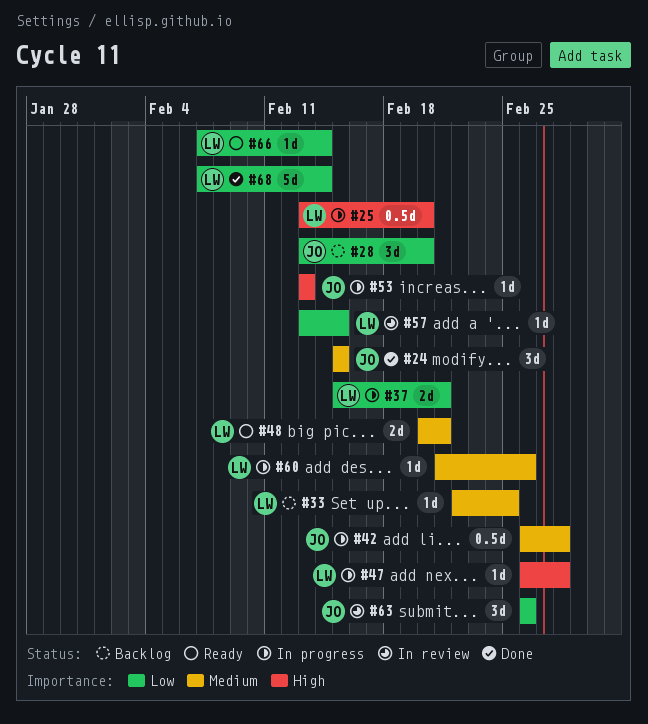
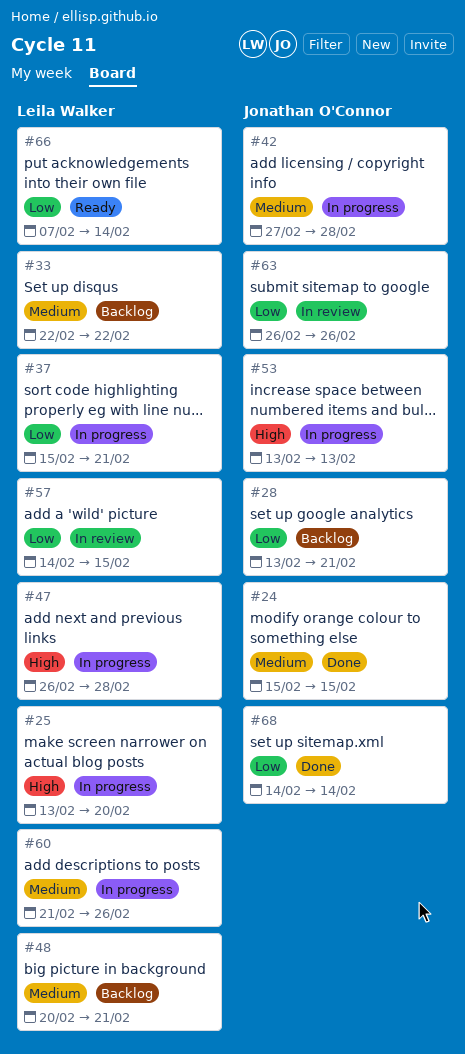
#28, due: Feb 20 -> Feb 21
#33, due: Feb 25 -> Feb 22
#42, start: Feb 26 -> Feb 27
#48, status: Ready -> Backlog
#57, start: Feb 13 -> Feb 14
#68, owner: Leila Walker -> Jonathan O'Connor
#68, start: Feb 7 -> Feb 14

